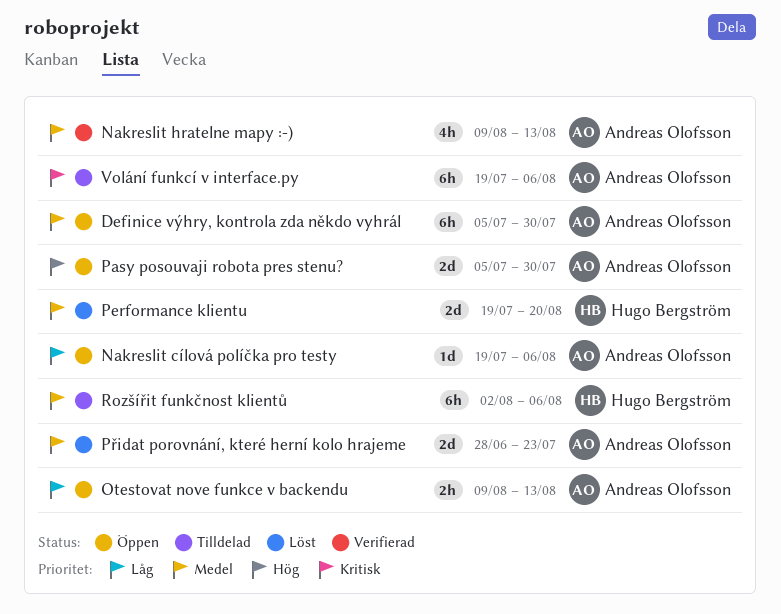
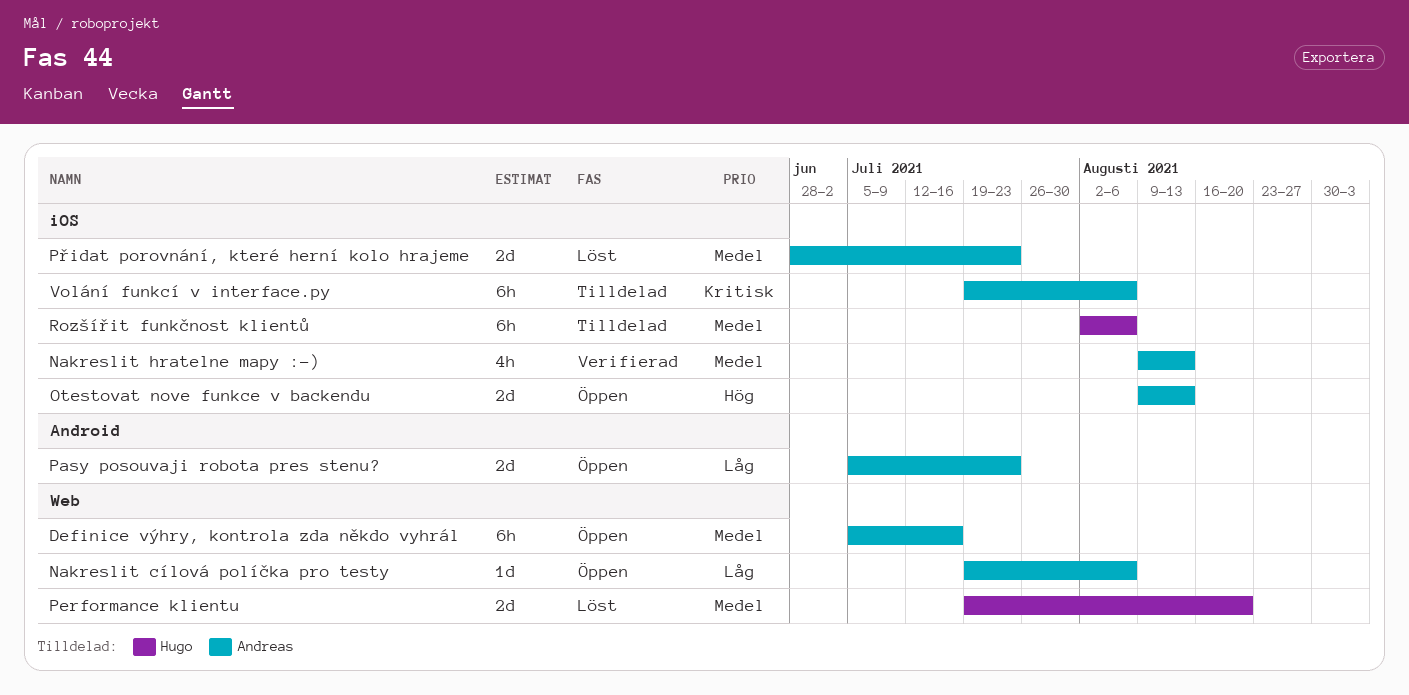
Definice výhry, kontrola zda někdo vyhrál, due: Jul 30 -> Jul 16
Otestovat nove funkce v backendu, priority: Låg -> Hög
Otestovat nove funkce v backendu, estimate: 2h -> 2d
Pasy posouvaji robota pres stenu?, priority: Hög -> Låg
Pasy posouvaji robota pres stenu?, due: Jul 30 -> Jul 23

